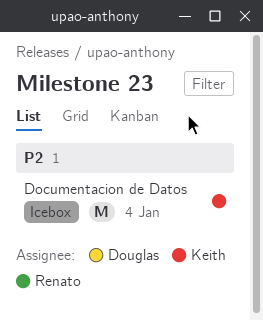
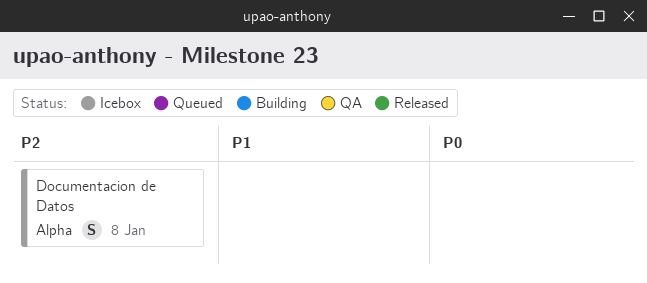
Documentacion de Datos, estimate: M -> S
Documentacion de Datos, due: Jan 4 -> Jan 8

